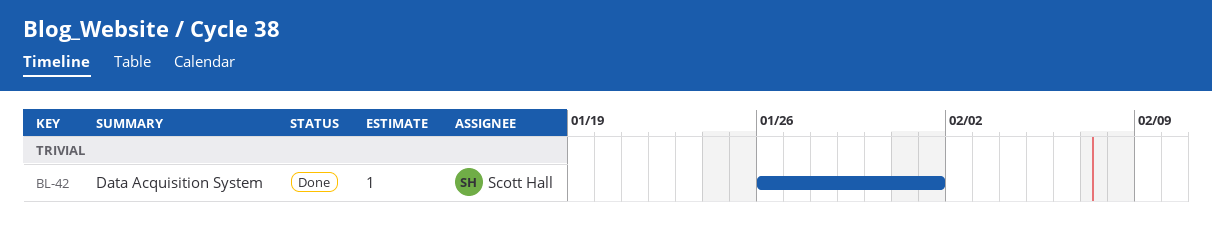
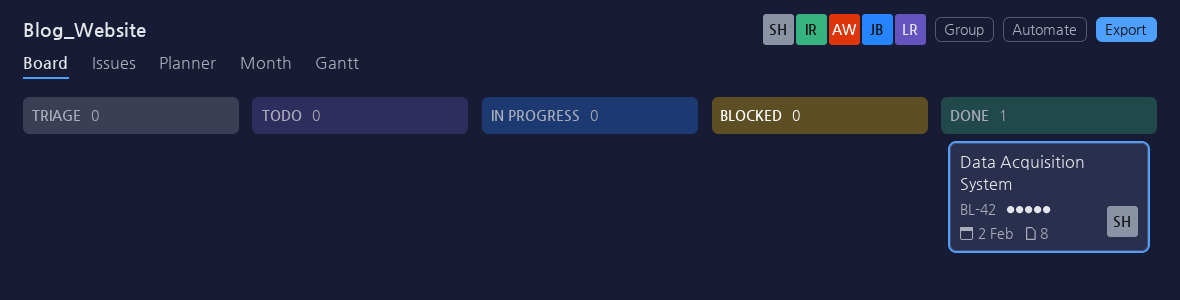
BL-42, estimate: 1 -> 5
BL-42, due: Feb 1 -> Feb 2

